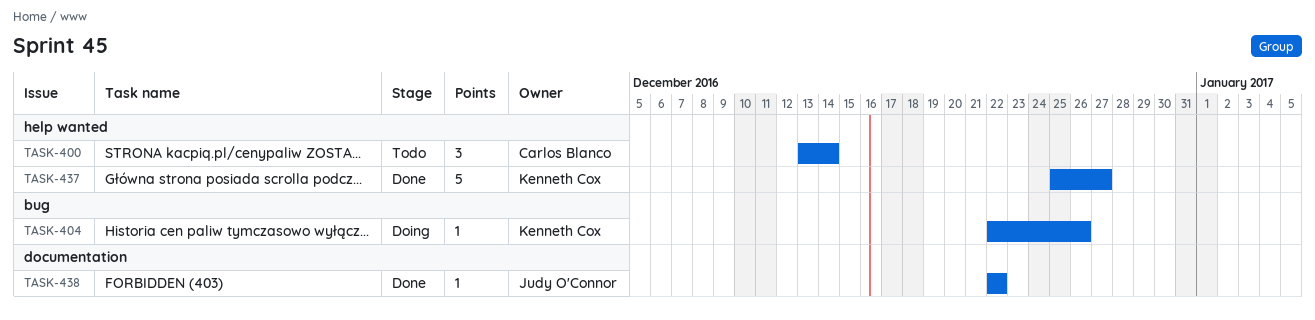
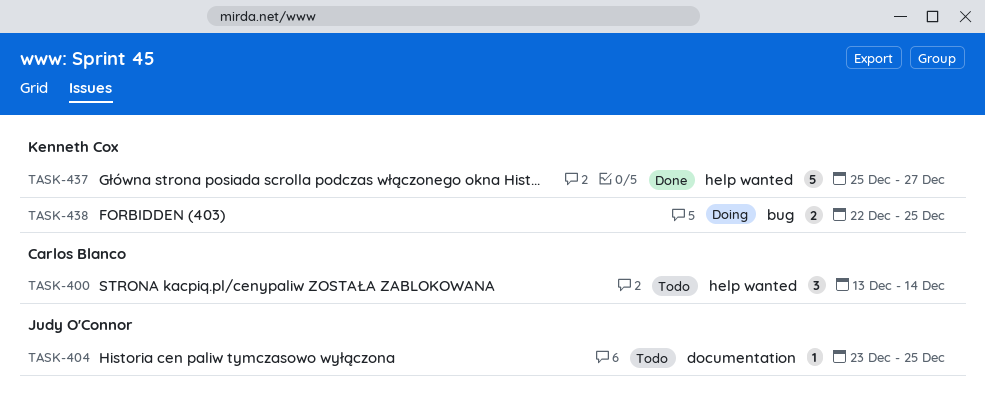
TASK-404, status: Doing -> Todo
TASK-404, owner: Kenneth Cox -> Judy O'Connor
TASK-404, label: bug -> documentation
TASK-404, start: Dec 22 -> Dec 23
TASK-404, due: Dec 26 -> Dec 25
TASK-438, status: Done -> Doing
TASK-438, owner: Judy O'Connor -> Kenneth Cox
TASK-438, label: documentation -> bug
TASK-438, estimate: 1 -> 2
TASK-438, due: Dec 22 -> Dec 25

